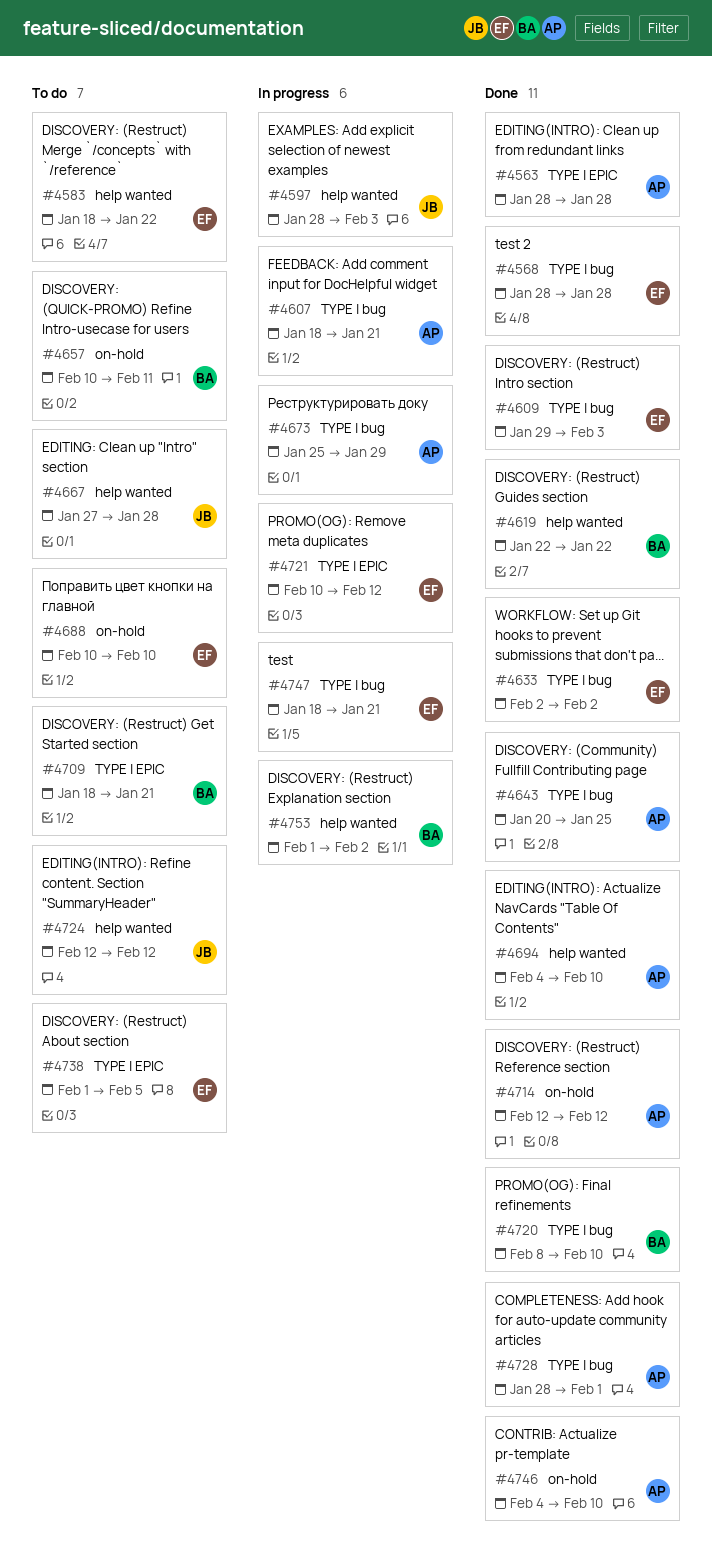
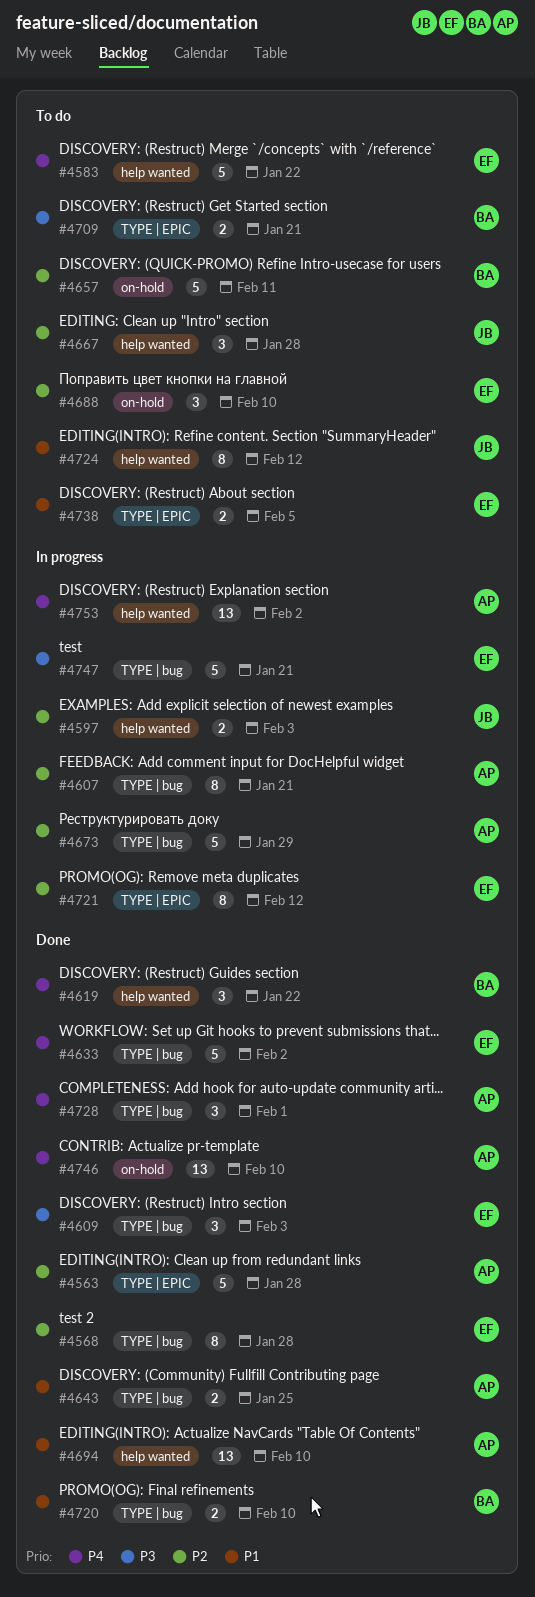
#4714: present -> none
#4753, owner: BA -> AP

